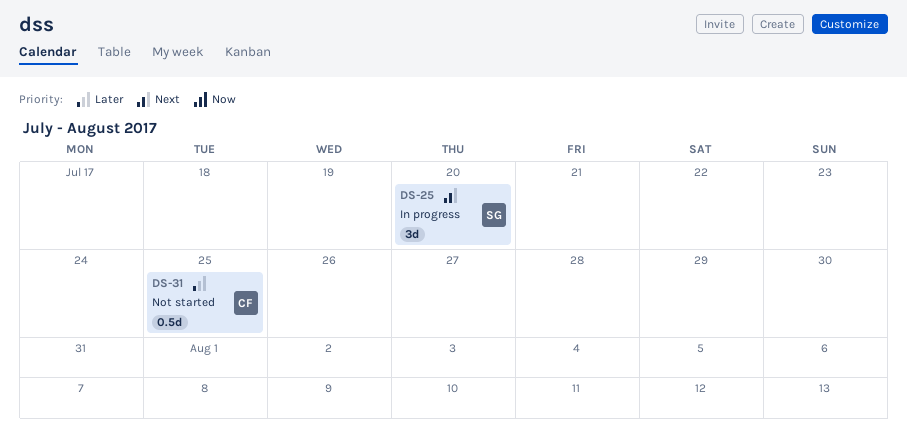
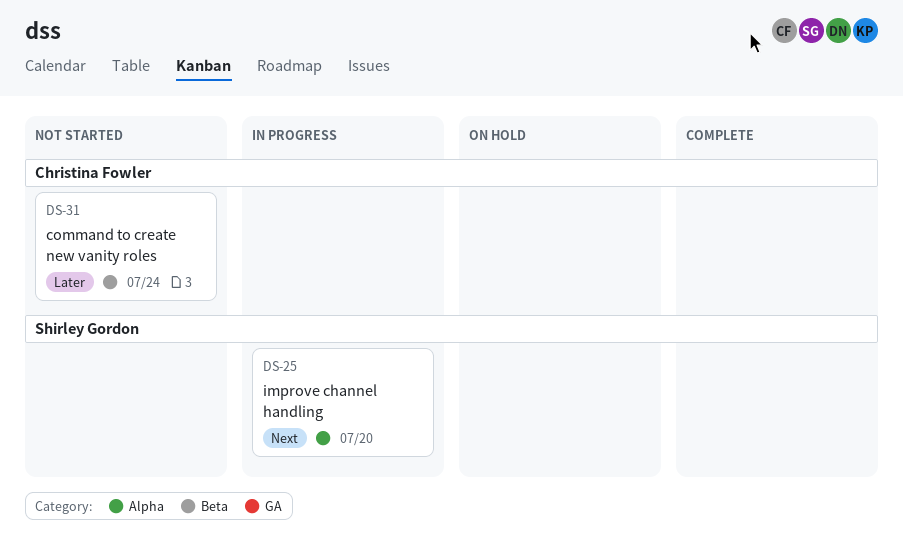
DS-31, due: Jul 25 -> Jul 24

